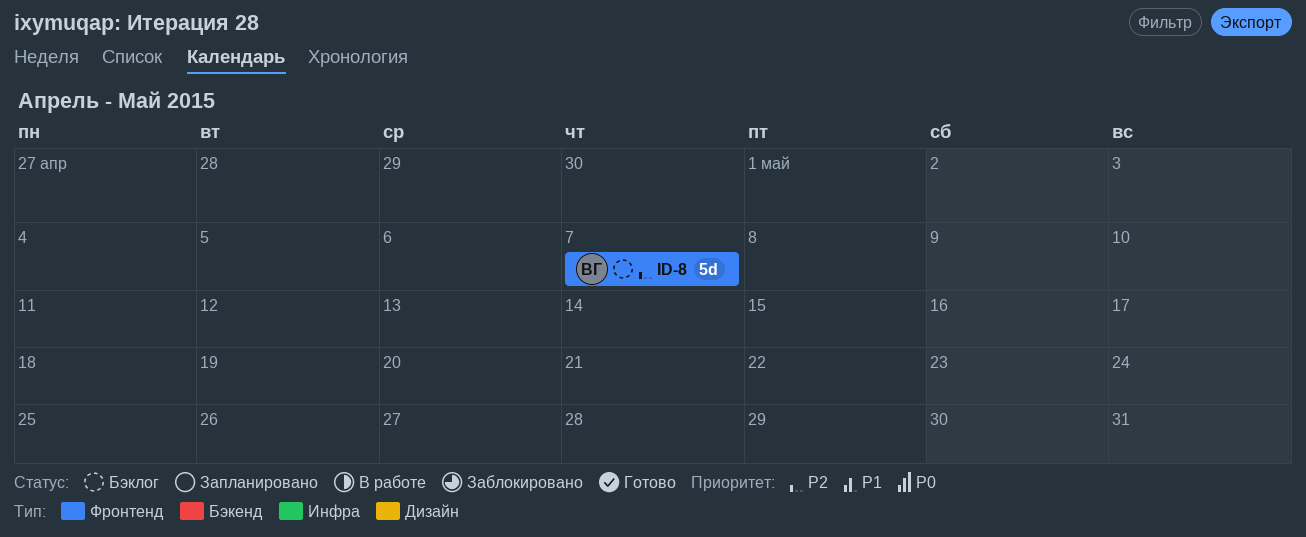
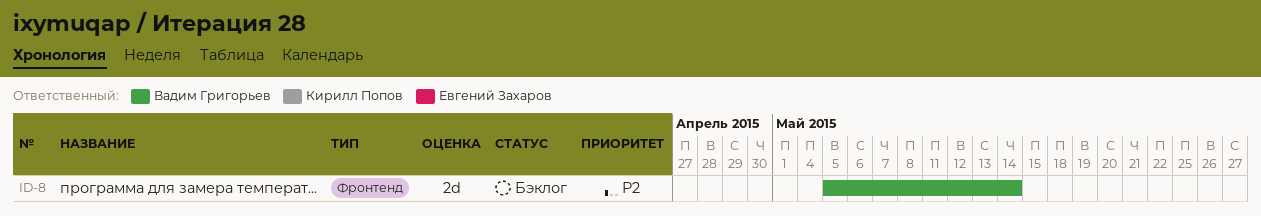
ID-8, estimate: 5d -> 2d
ID-8, start: May 7 -> May 5
ID-8, due: May 7 -> May 14

